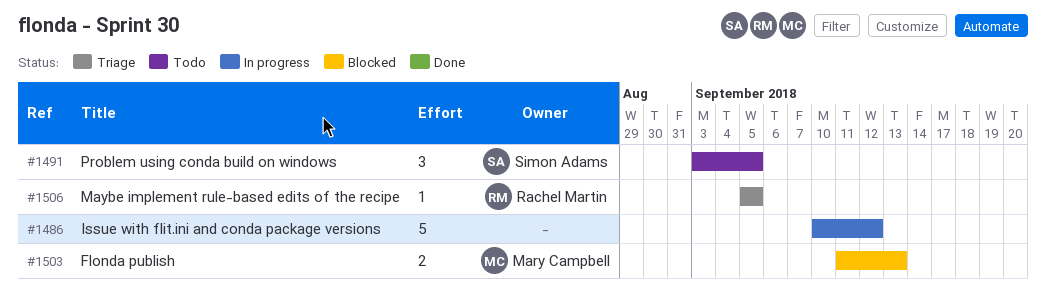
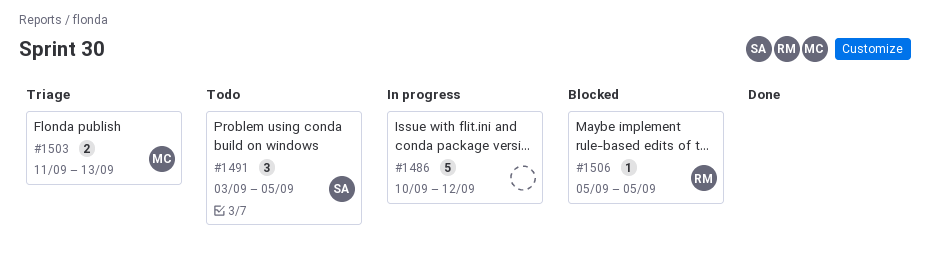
#1503, status: Blocked -> Triage
#1506, status: Triage -> Blocked

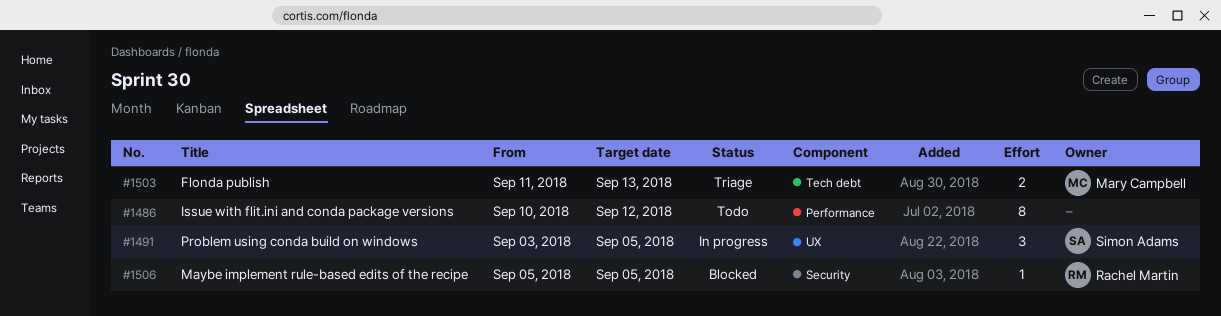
#1486, status: In progress -> Todo
#1486, estimate: 5 -> 8
#1491, status: Todo -> In progress

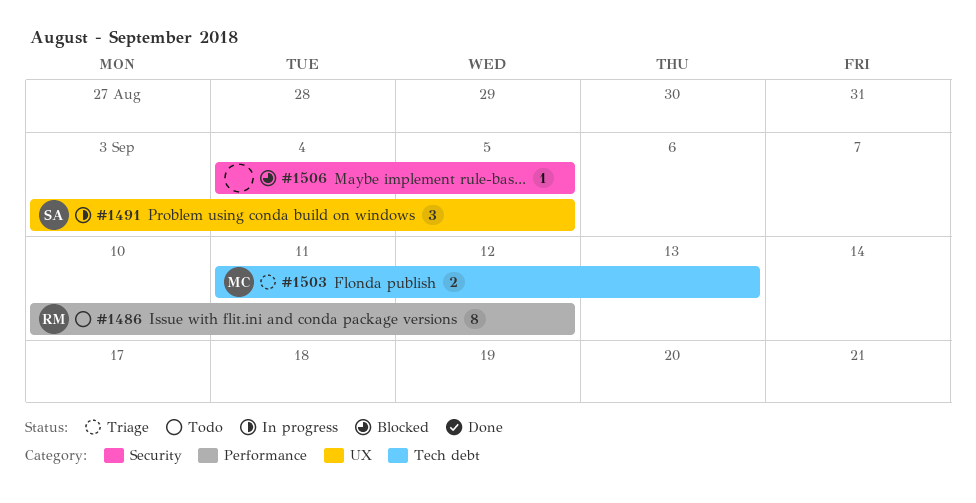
#1486, owner: none -> Rachel Martin
#1506, owner: Rachel Martin -> none
#1506, start: Sep 5 -> Sep 4

